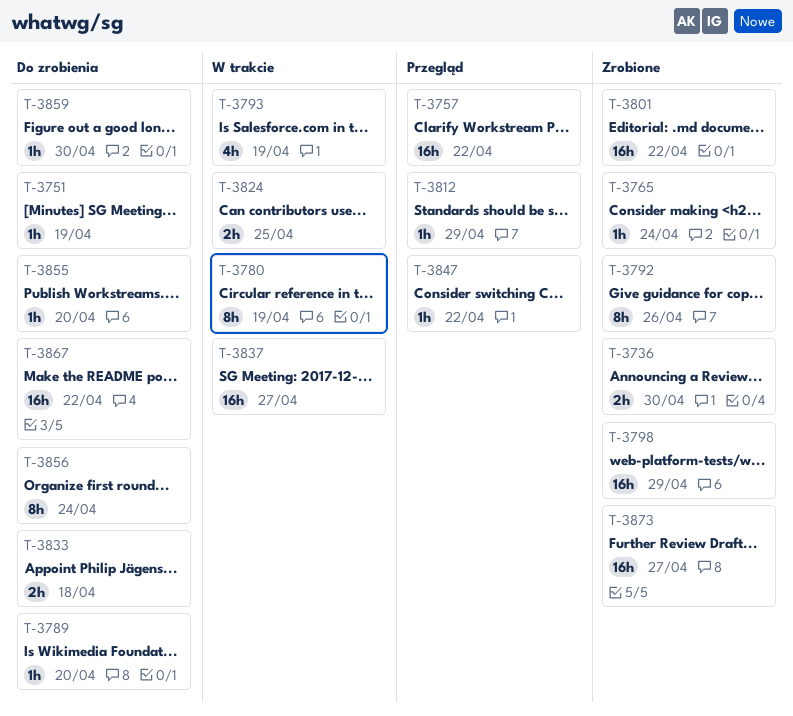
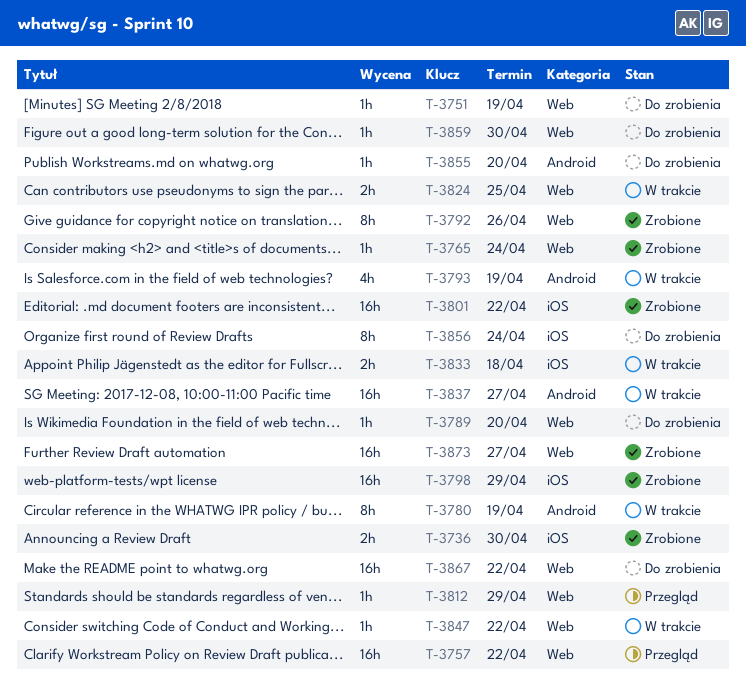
T-3833, status: Do zrobienia -> W trakcie
T-3847, status: Przegląd -> W trakcie

